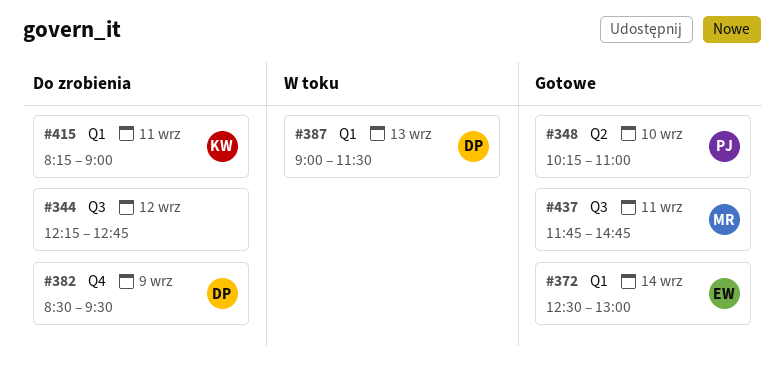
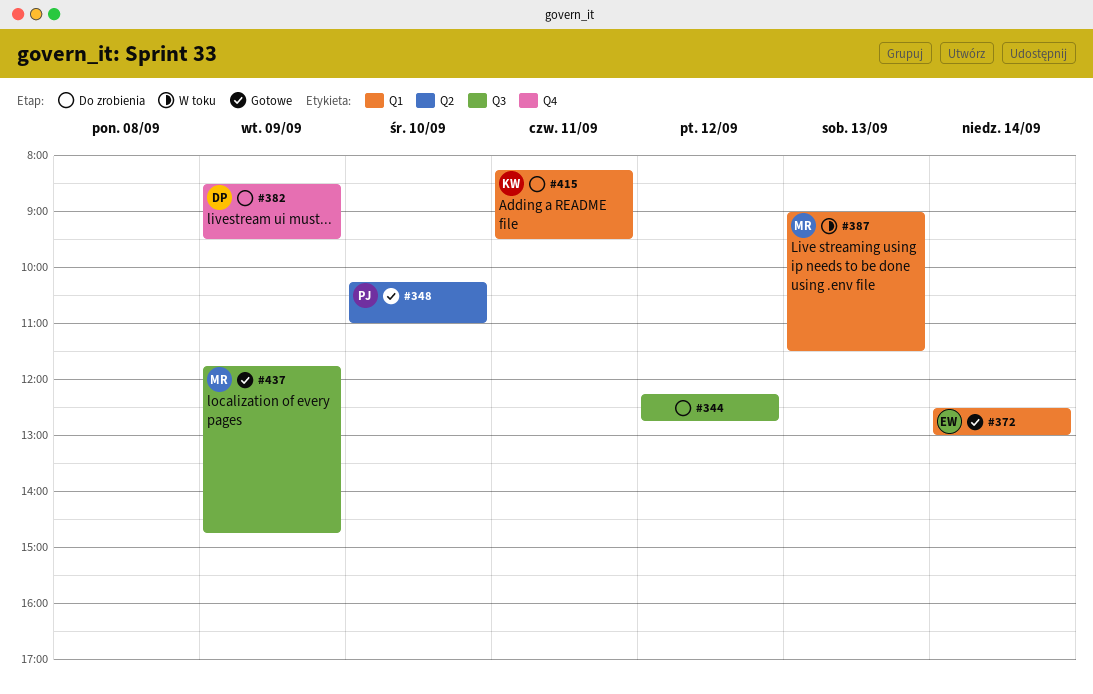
#387, owner: DP -> MR
#415, ends: 09:00 -> 09:30
#437, day: Sep 11 -> Sep 9

